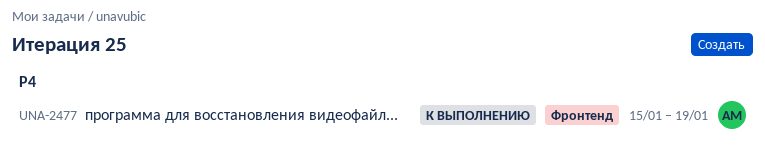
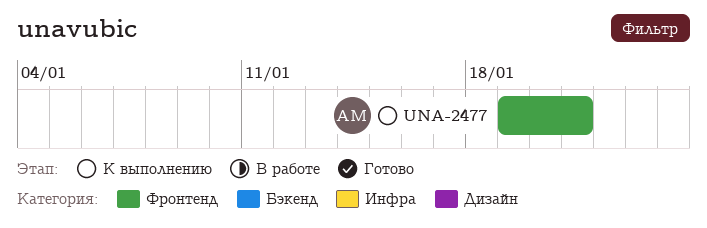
UNA-2477, start: Jan 15 -> Jan 19
UNA-2477, due: Jan 19 -> Jan 21

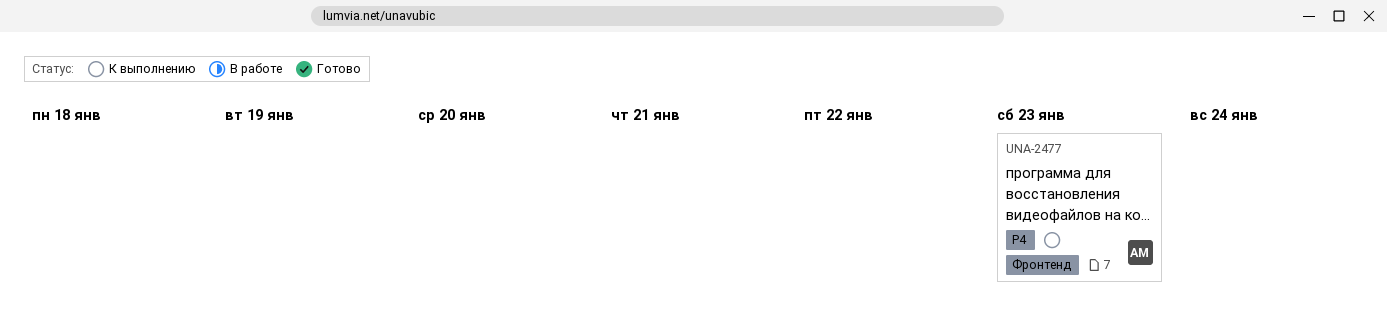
UNA-2477, due: Jan 21 -> Jan 23

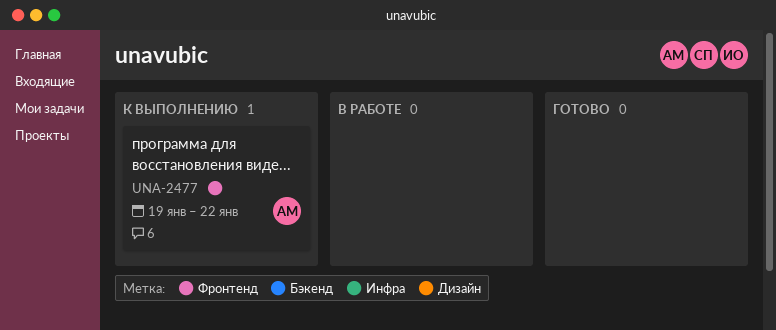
UNA-2477, due: Jan 23 -> Jan 22

